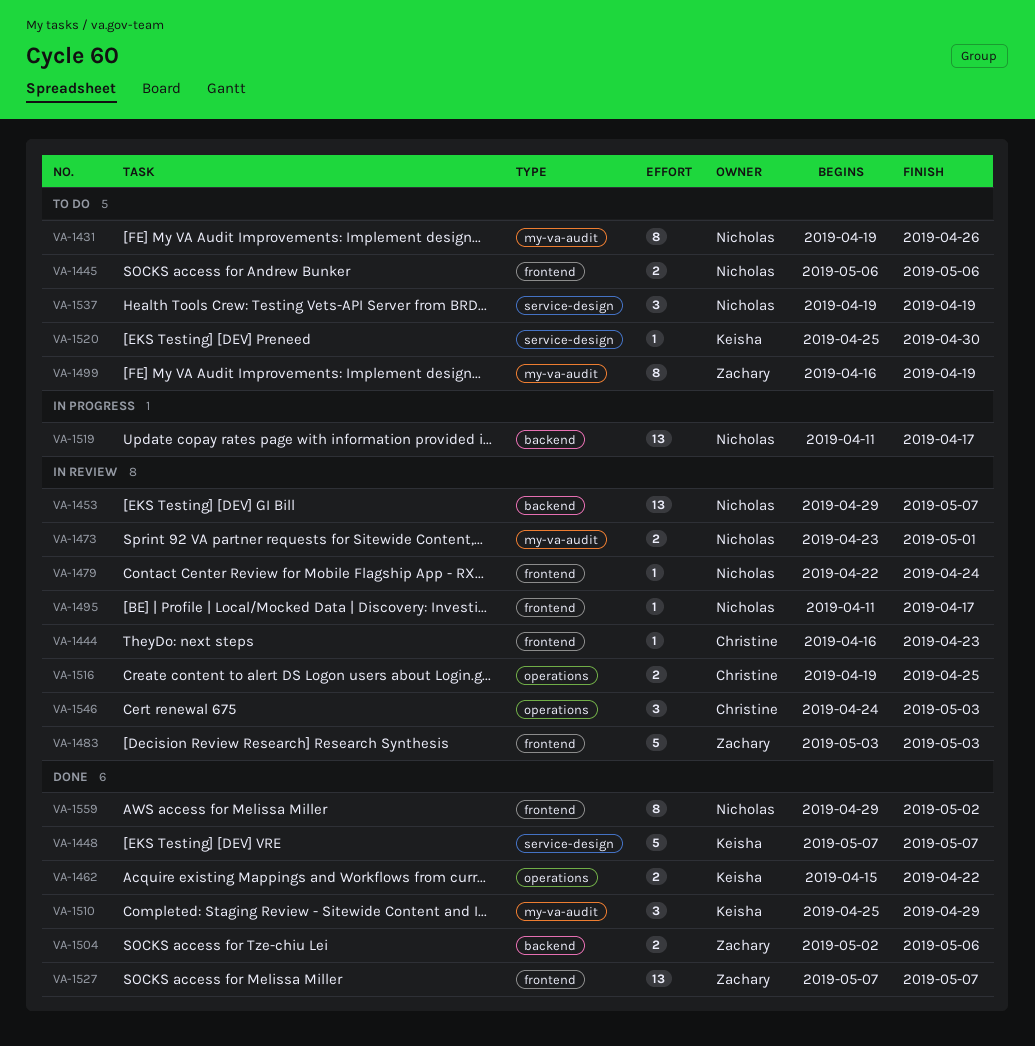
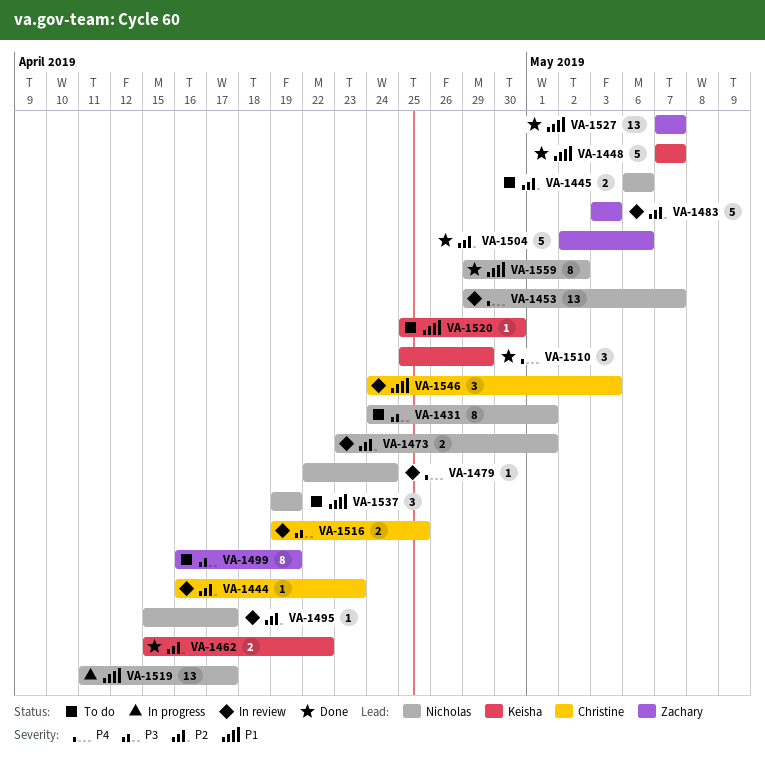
VA-1431, start: Apr 19 -> Apr 24
VA-1431, due: Apr 26 -> May 1
VA-1495, start: Apr 11 -> Apr 15
VA-1504, estimate: 2 -> 5

